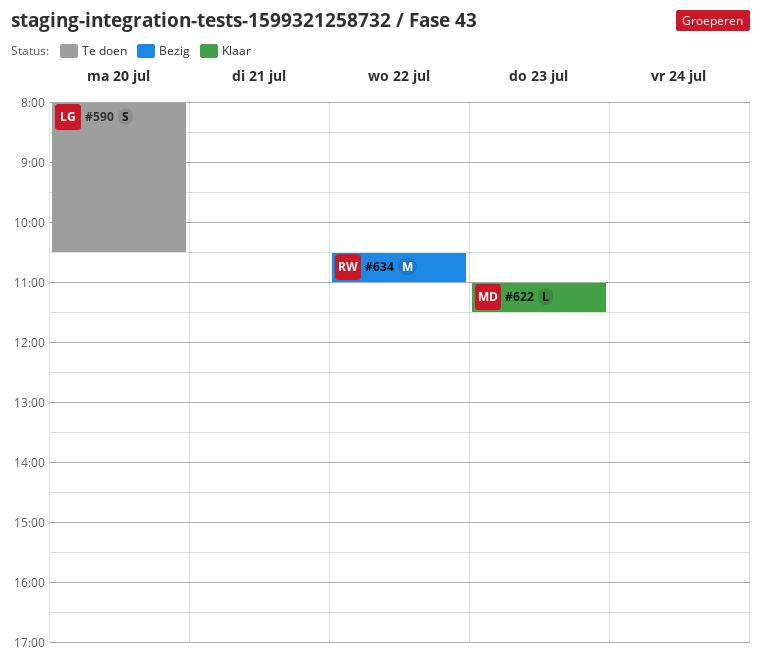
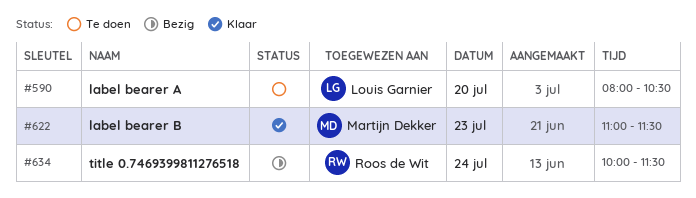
#634, day: Jul 22 -> Jul 24
#634, begins: 10:30 -> 10:00
#634, ends: 11:00 -> 11:30

